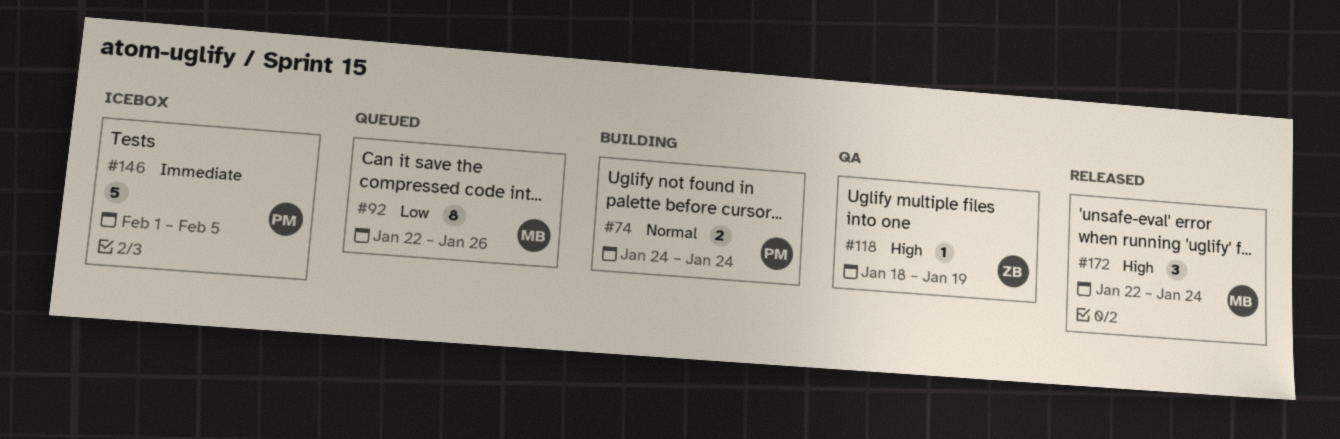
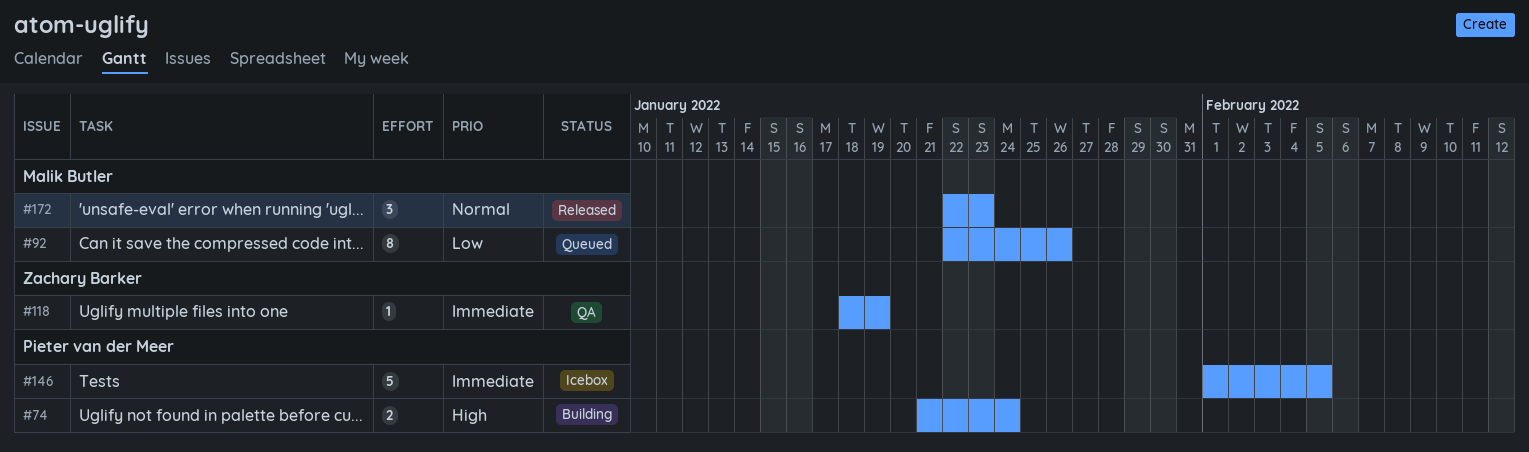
#74, priority: Normal -> High
#74, start: Jan 24 -> Jan 21
#118, priority: High -> Immediate
#172, priority: High -> Normal
#172, due: Jan 24 -> Jan 23

